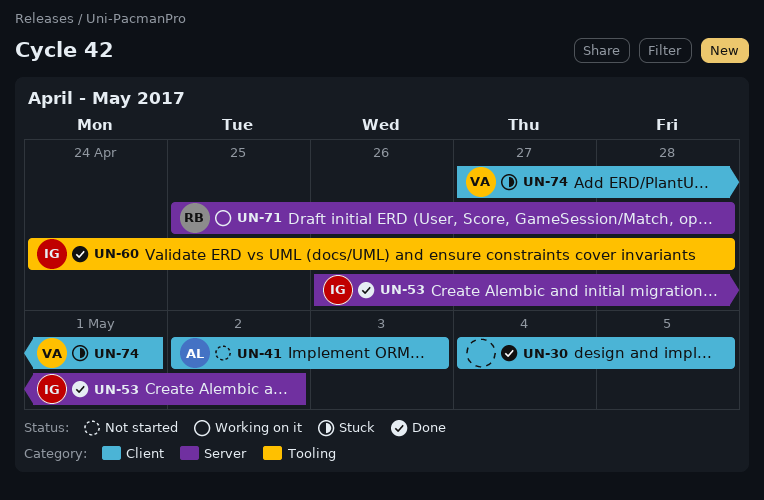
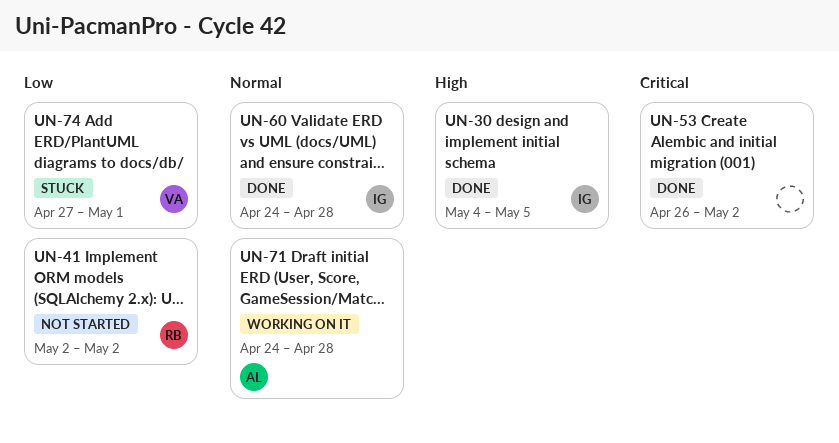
UN-30, owner: none -> IG
UN-41, owner: AL -> RB
UN-41, due: May 3 -> May 2
UN-53, owner: IG -> none
UN-71, owner: RB -> AL
UN-71, start: Apr 25 -> Apr 24

